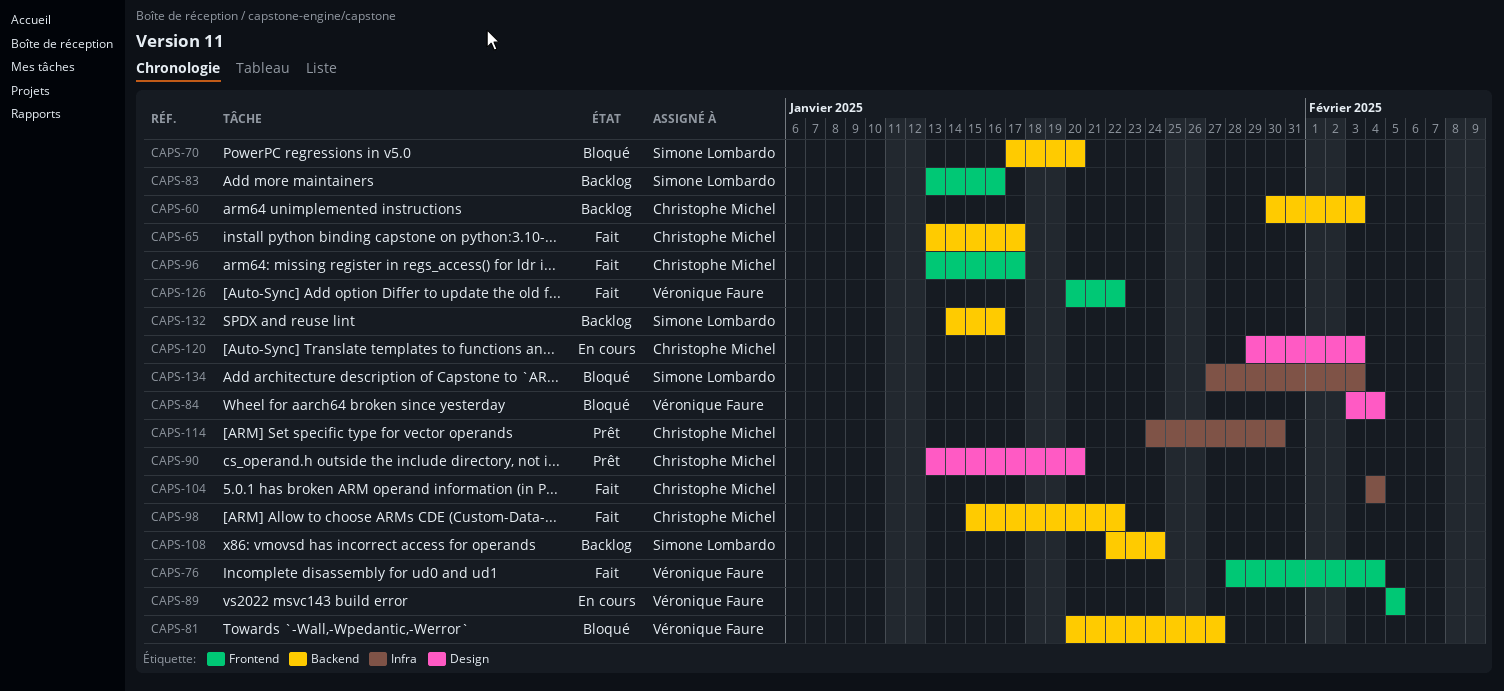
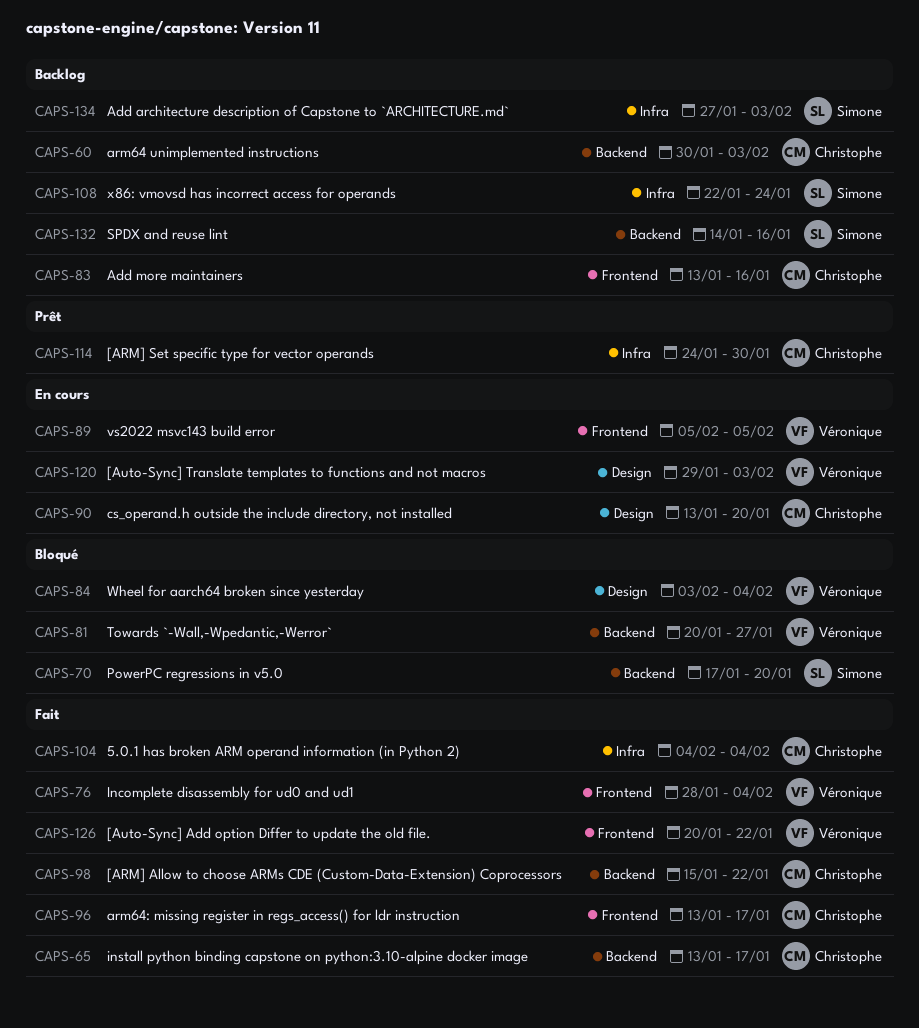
CAPS-83, owner: Simone Lombardo -> Christophe Michel
CAPS-90, status: Prêt -> En cours
CAPS-108, label: Backend -> Infra
CAPS-120, owner: Christophe Michel -> Véronique Faure
CAPS-134, status: Bloqué -> Backlog

